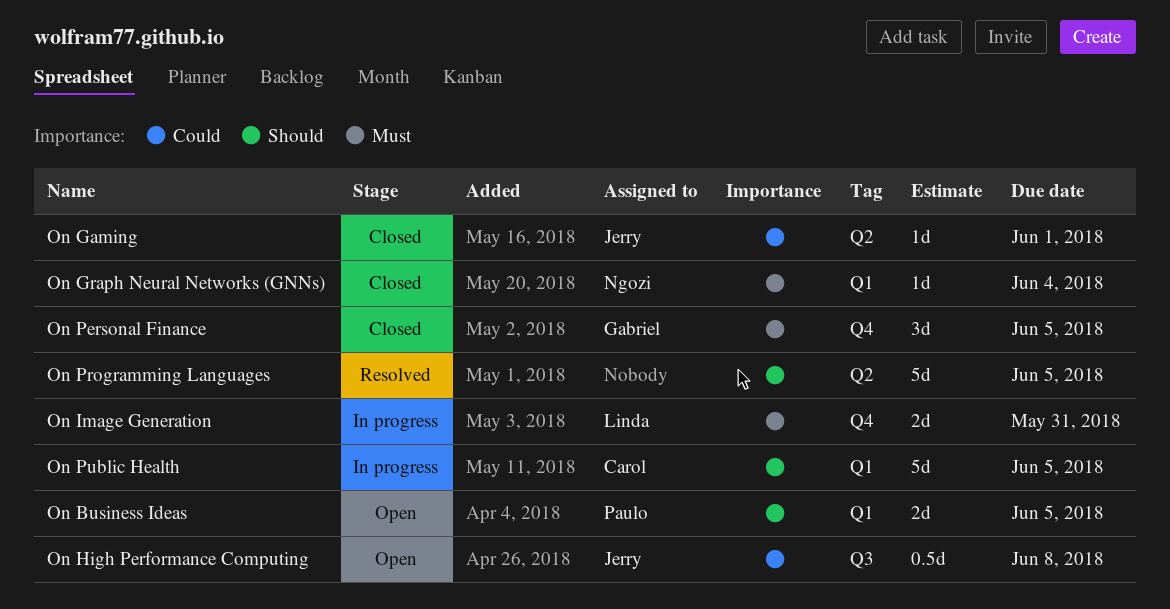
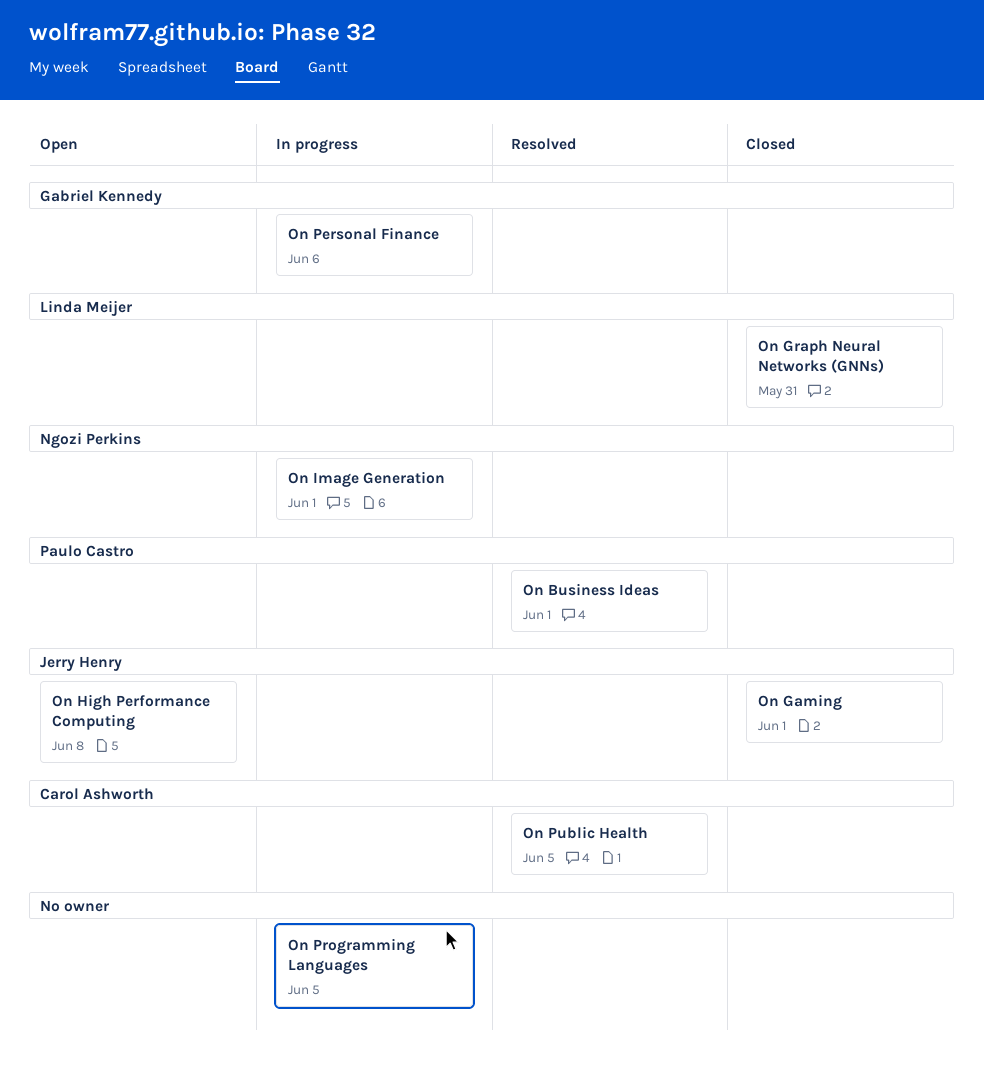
On Business Ideas, status: Open -> Resolved
On Business Ideas, due: Jun 5 -> Jun 1
On Graph Neural Networks (GNNs), owner: Ngozi Perkins -> Linda Meijer
On Graph Neural Networks (GNNs), due: Jun 4 -> May 31
On Image Generation, owner: Linda Meijer -> Ngozi Perkins
On Image Generation, due: May 31 -> Jun 1
On Personal Finance, status: Closed -> In progress
On Personal Finance, due: Jun 5 -> Jun 6
On Programming Languages, status: Resolved -> In progress
On Public Health, status: In progress -> Resolved

